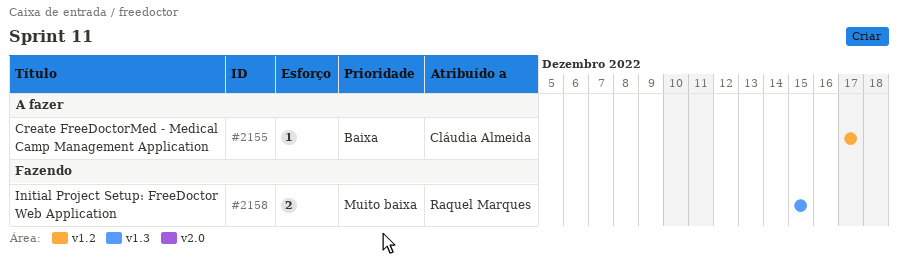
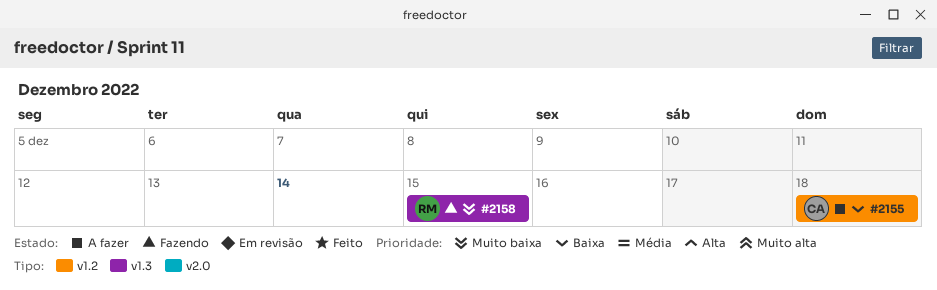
#2155, start: Dec 17 -> Dec 18
#2155, due: Dec 17 -> Dec 18

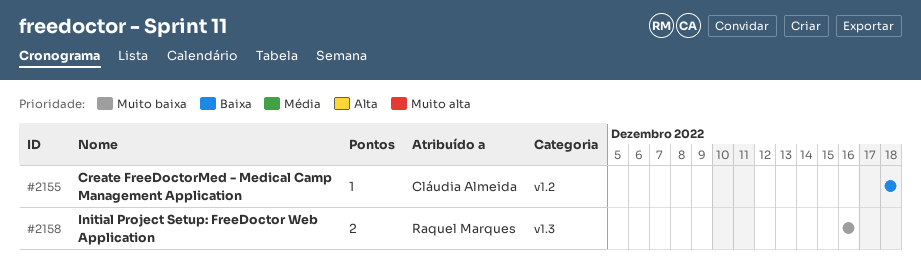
#2158, start: Dec 15 -> Dec 16
#2158, due: Dec 15 -> Dec 16

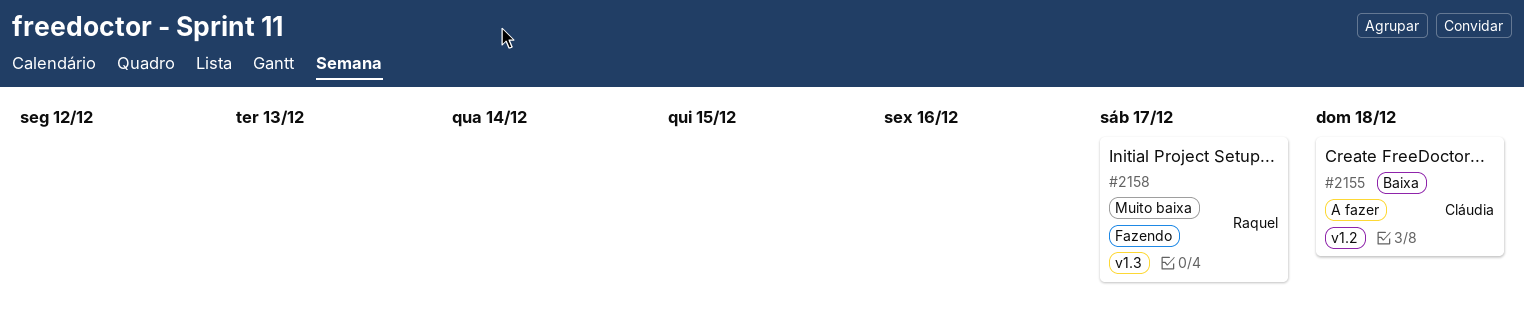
#2158, due: Dec 16 -> Dec 17

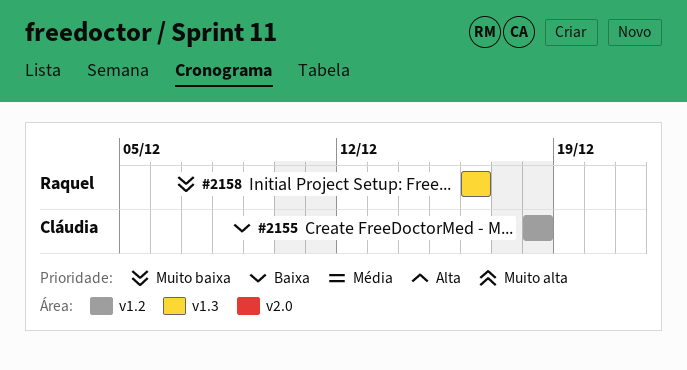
#2158, due: Dec 17 -> Dec 16

